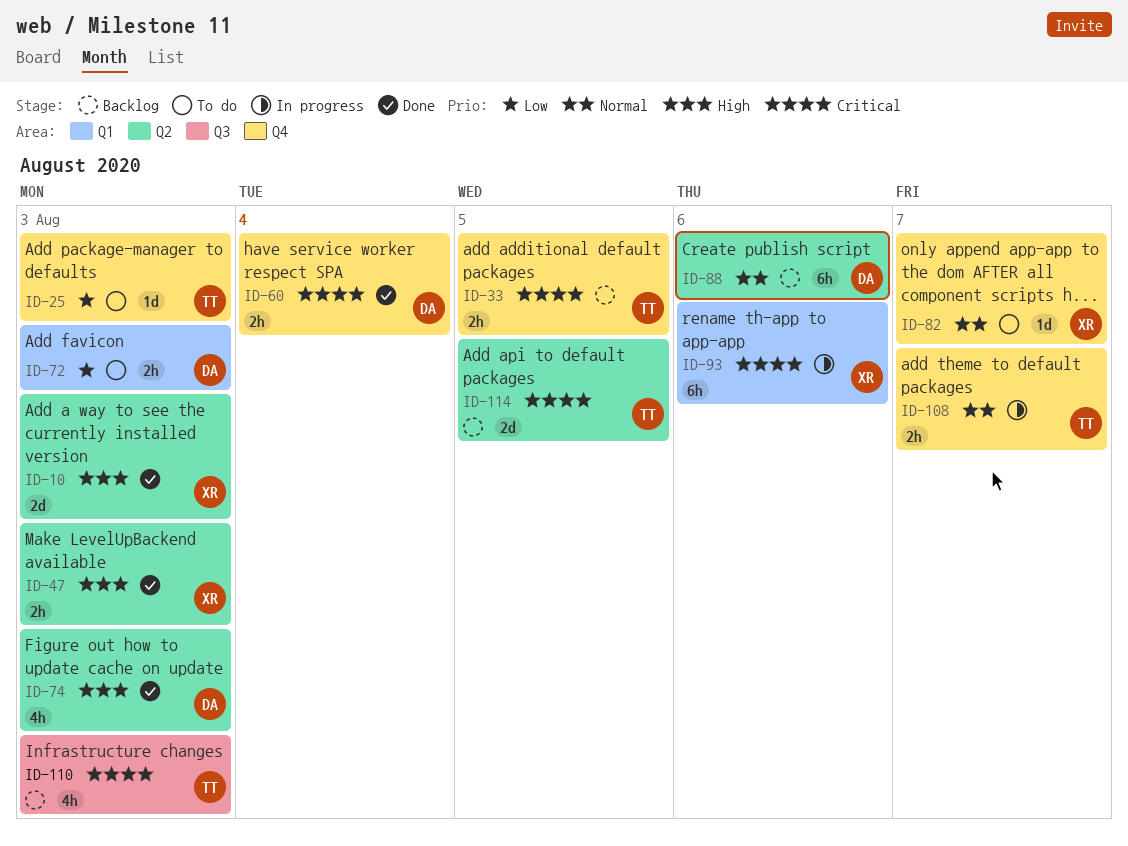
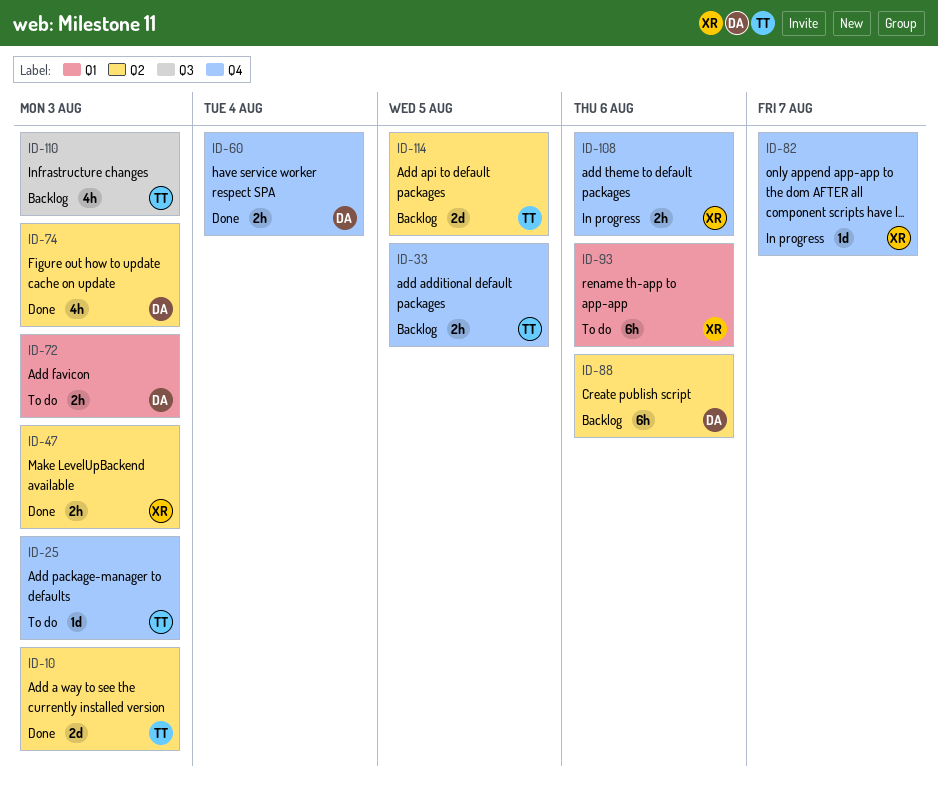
ID-10, owner: XR -> TT
ID-82, status: To do -> In progress
ID-93, status: In progress -> To do
ID-108, owner: TT -> XR
ID-108, due: Aug 7 -> Aug 6

